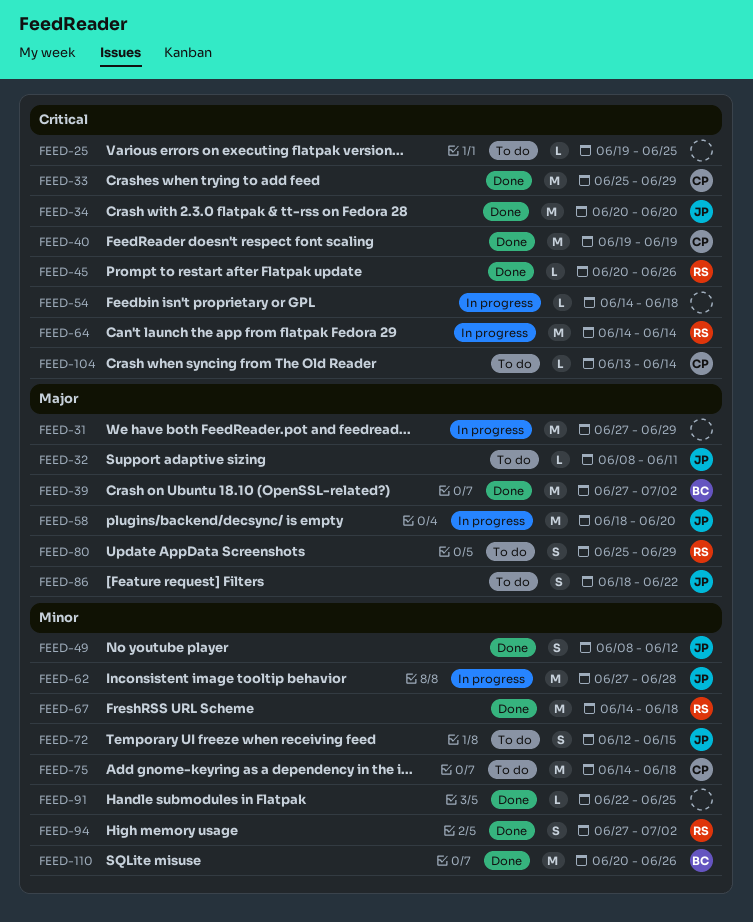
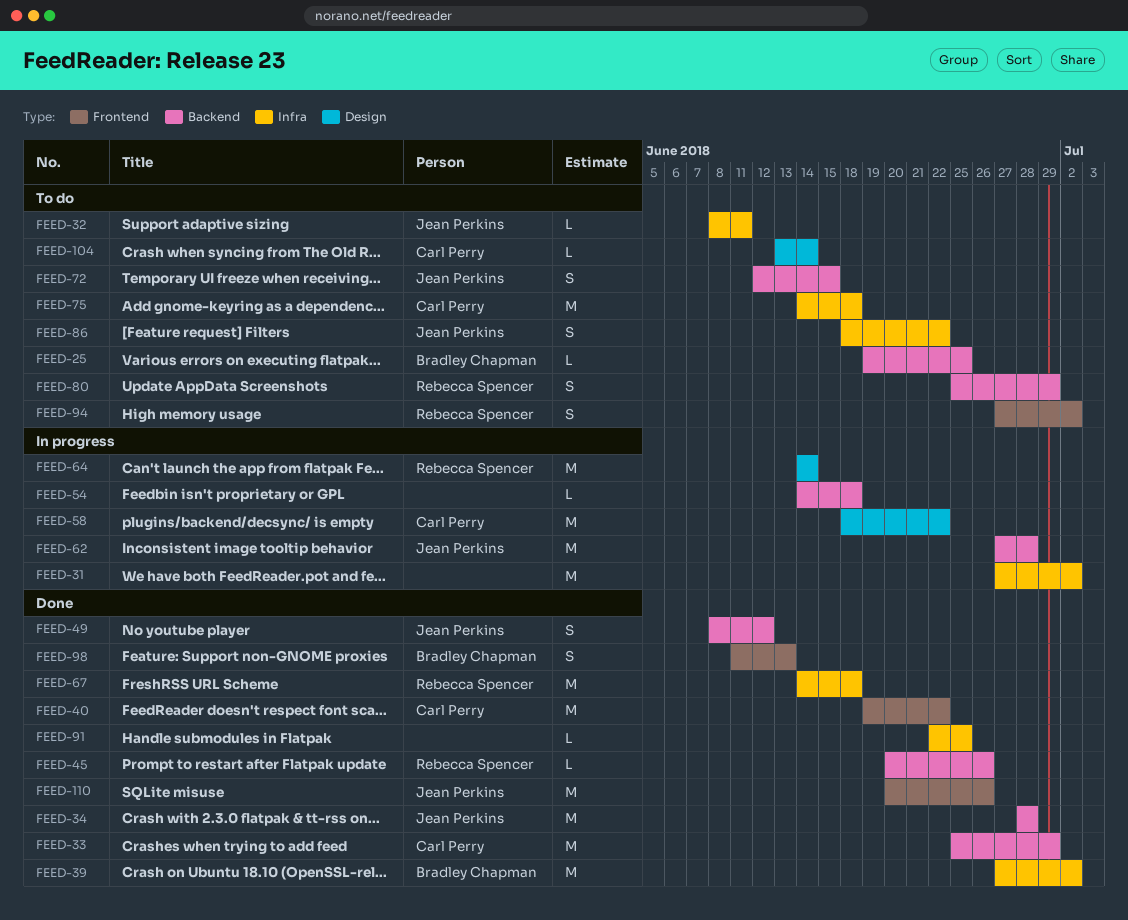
FEED-25, owner: none -> Bradley Chapman
FEED-31, due: Jun 29 -> Jul 2
FEED-34, start: Jun 20 -> Jun 28
FEED-34, due: Jun 20 -> Jun 28
FEED-40, due: Jun 19 -> Jun 22
FEED-58, owner: Jean Perkins -> Carl Perry
FEED-58, due: Jun 20 -> Jun 22
FEED-94, status: Done -> To do
FEED-98: none -> present
FEED-110, owner: Bradley Chapman -> Jean Perkins

